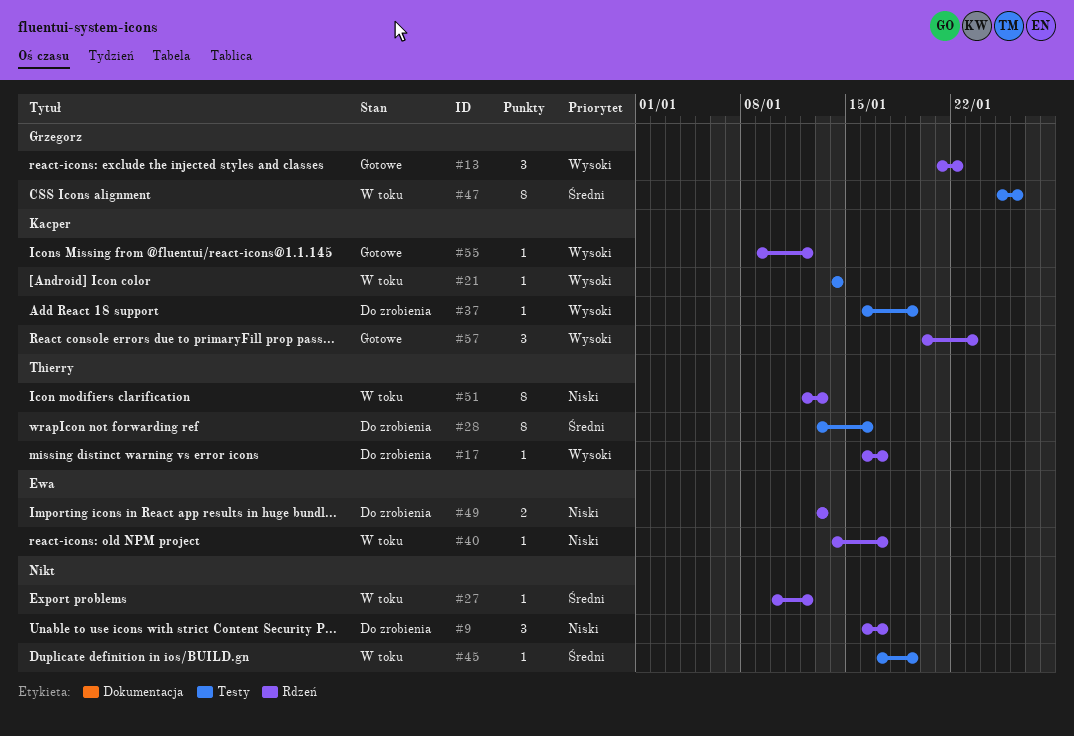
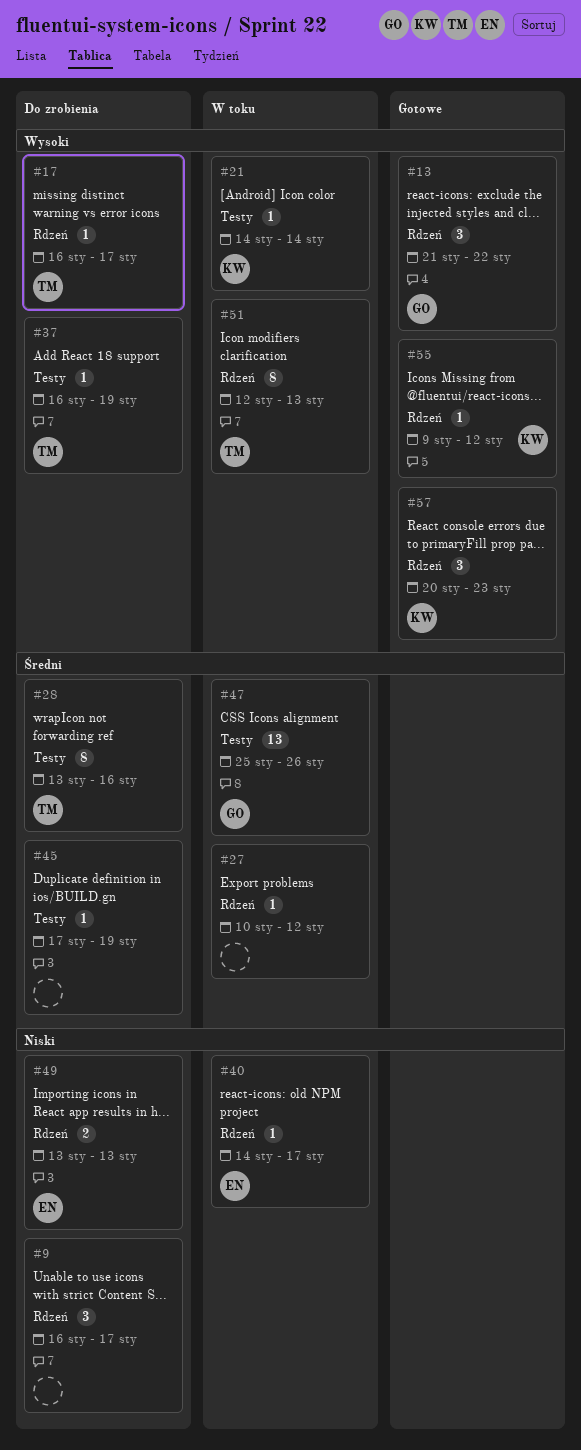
#37, owner: Kacper -> Thierry
#45, status: W toku -> Do zrobienia
#47, estimate: 8 -> 13
#51, priority: Niski -> Wysoki

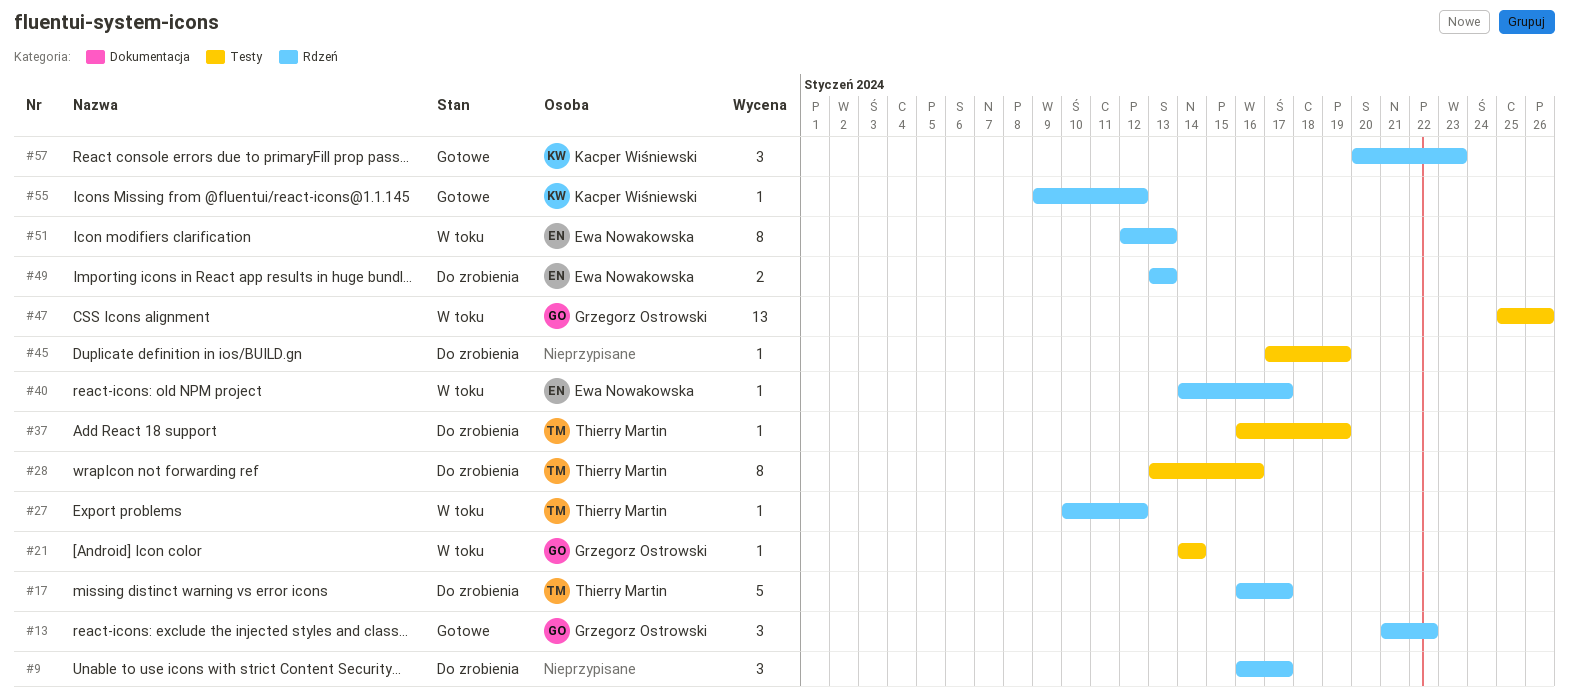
#17, estimate: 1 -> 5
#21, owner: Kacper Wiśniewski -> Grzegorz Ostrowski
#27, owner: none -> Thierry Martin
#51, owner: Thierry Martin -> Ewa Nowakowska

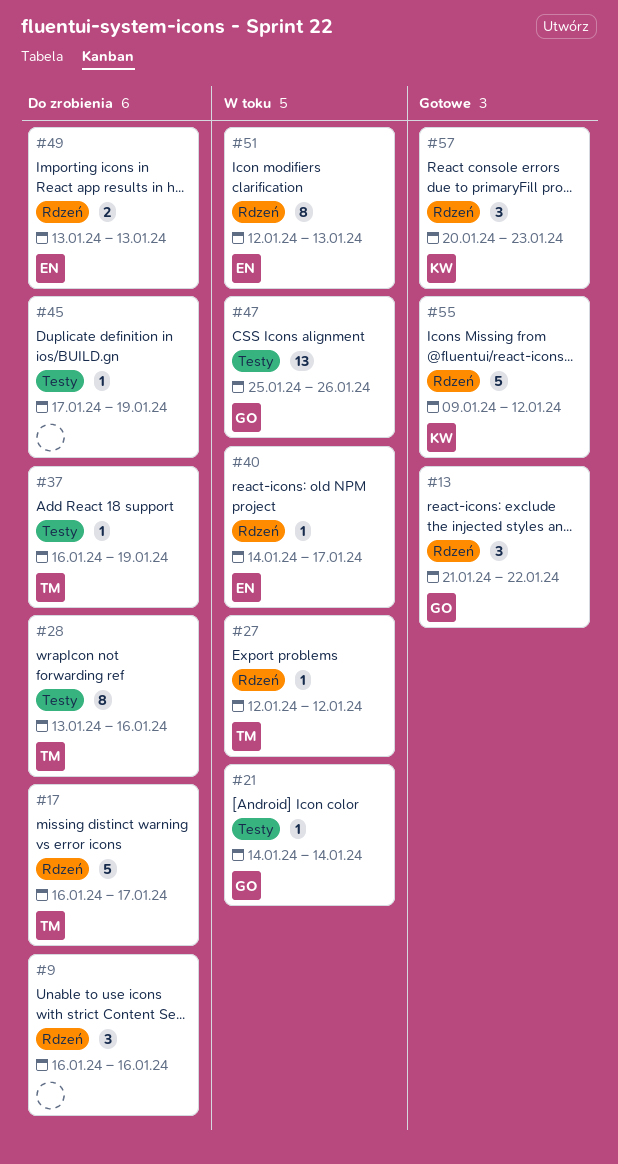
#9, due: Jan 17 -> Jan 16
#27, start: Jan 10 -> Jan 12
#55, estimate: 1 -> 5

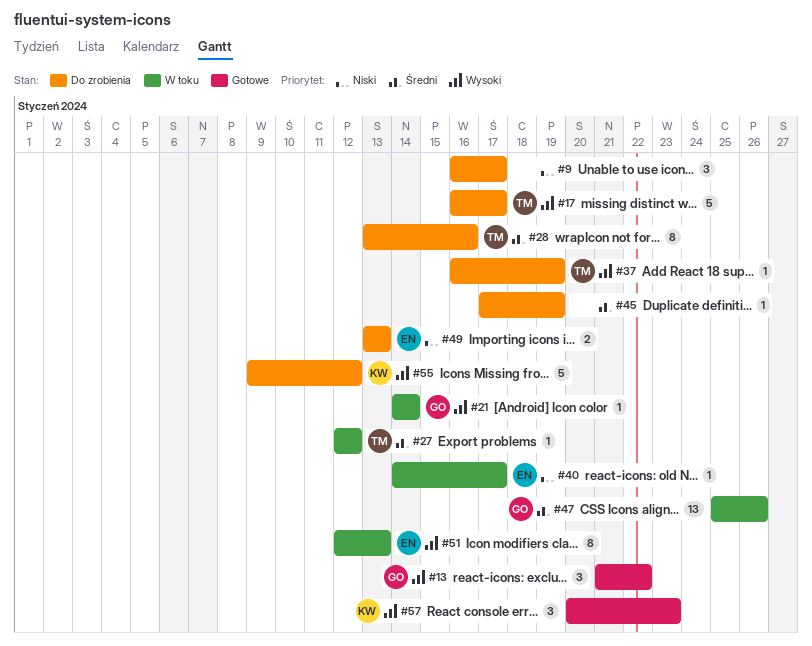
#9, due: Jan 16 -> Jan 17
#55, status: Gotowe -> Do zrobienia

